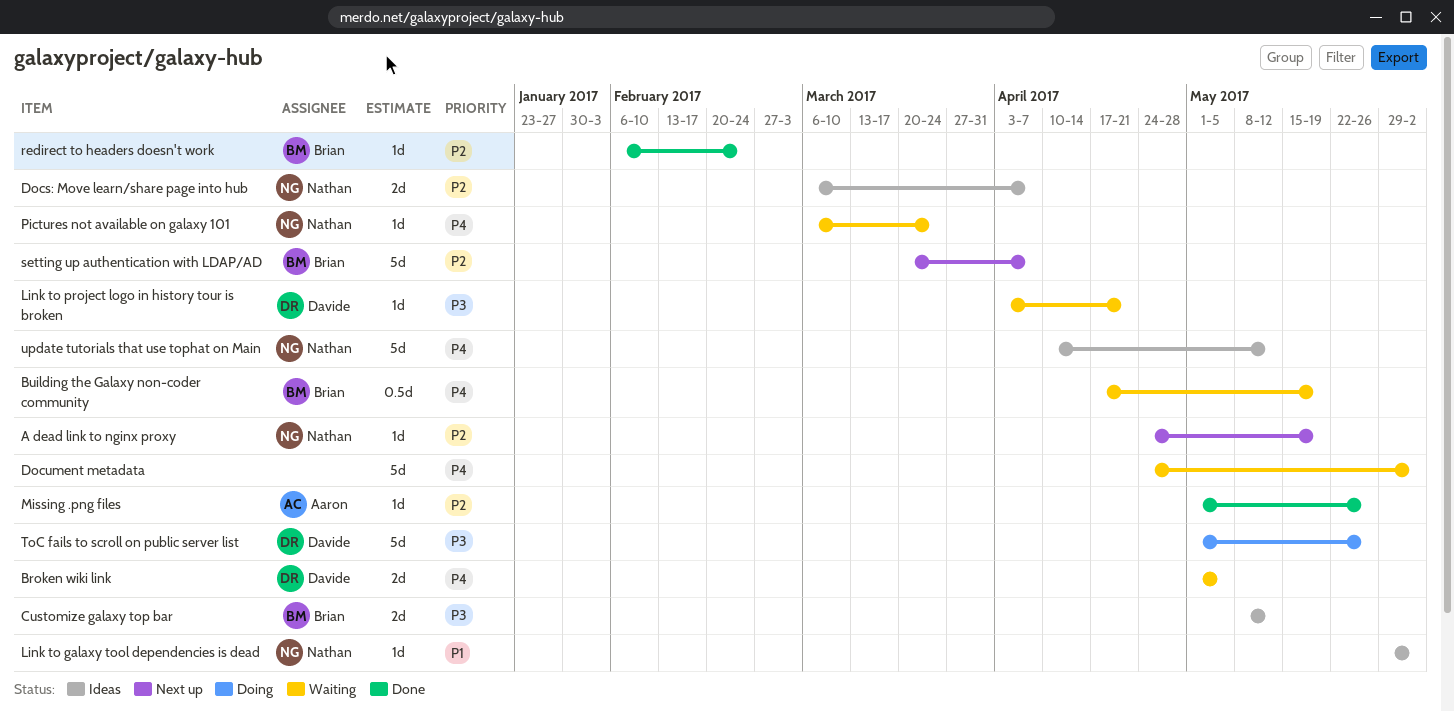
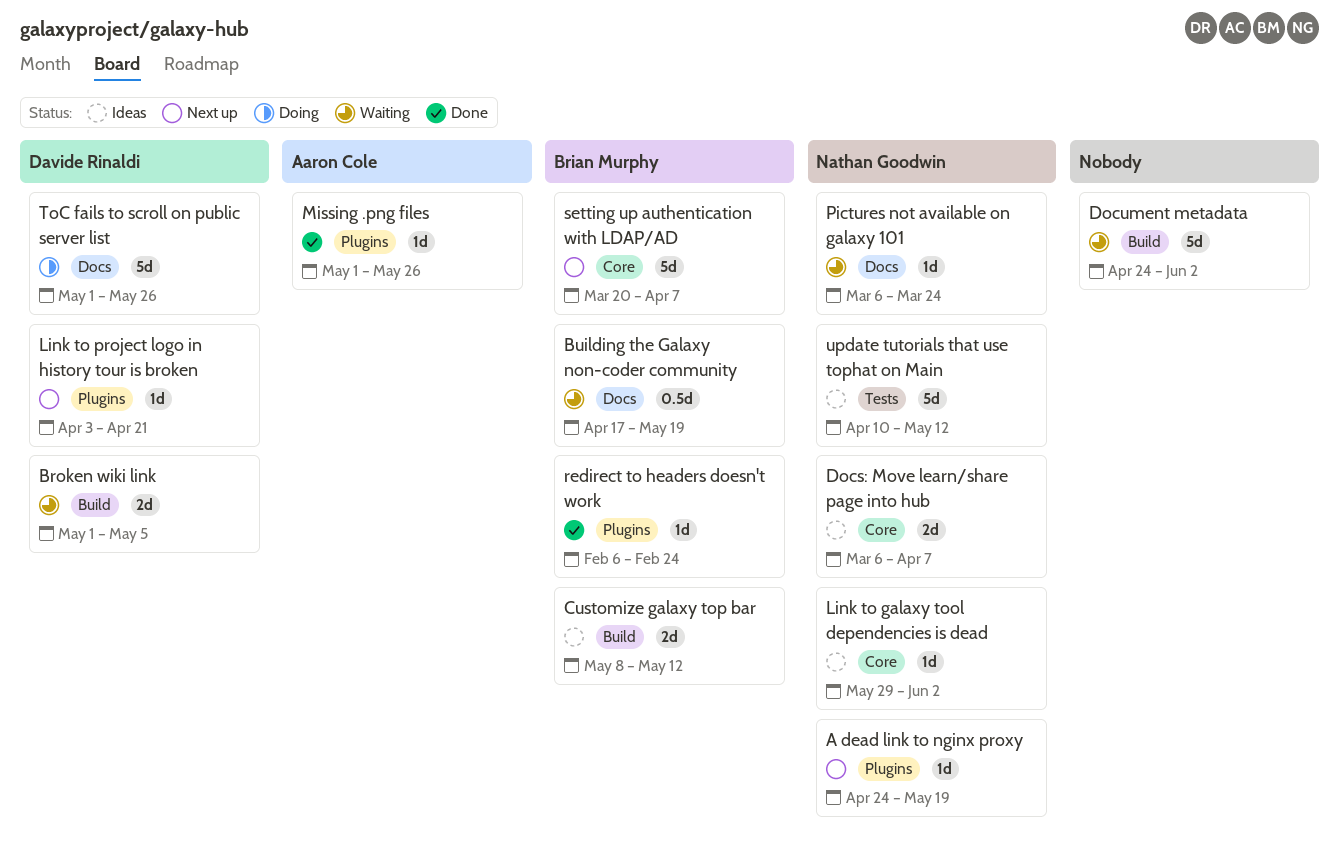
Link to project logo in history tour is broken, status: Waiting -> Next up

